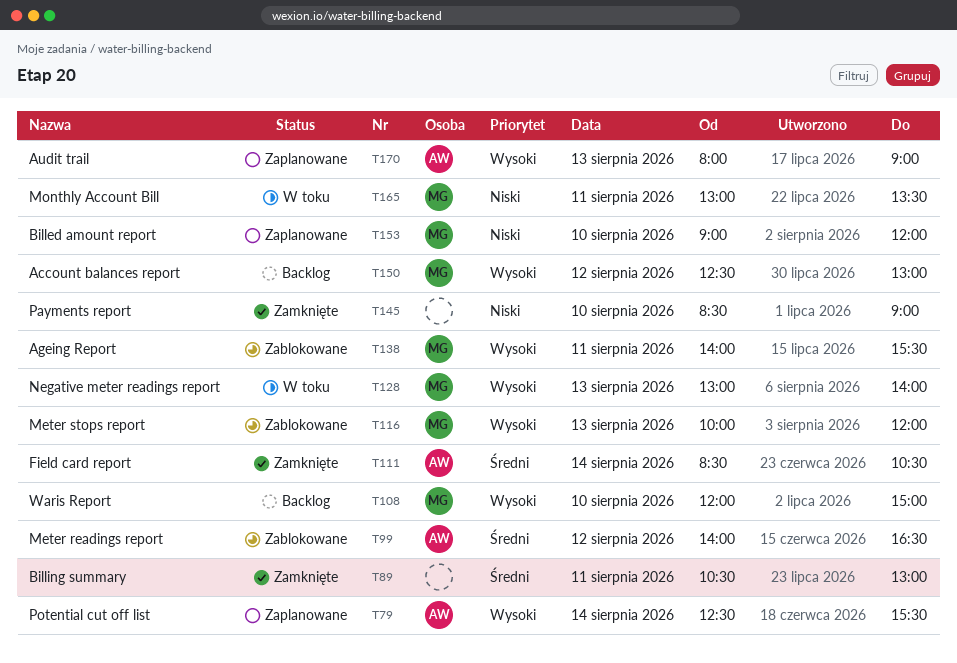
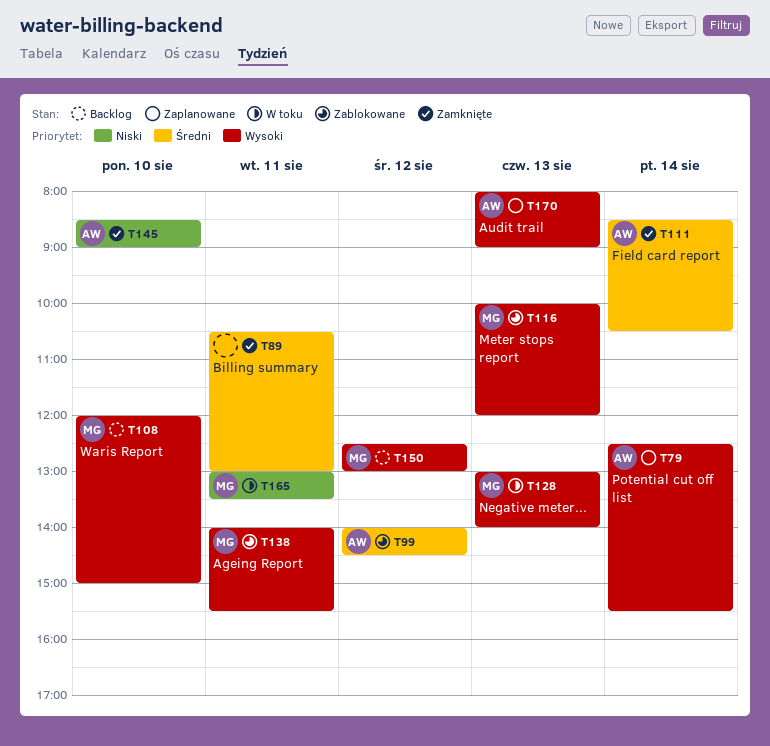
T99, ends: 16:30 -> 14:30
T145, owner: none -> AW
T153: present -> none

